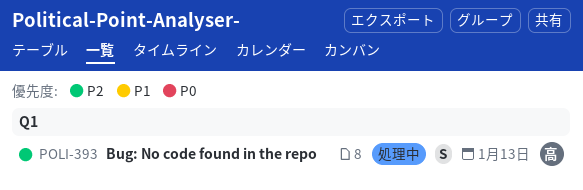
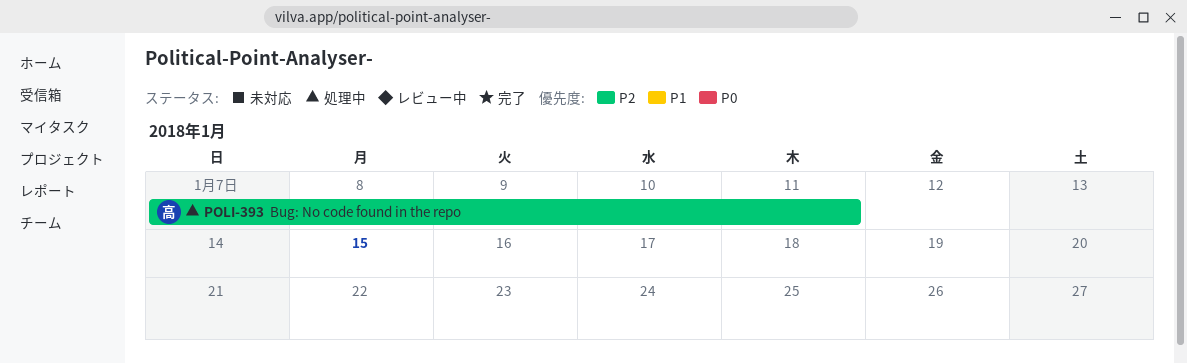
POLI-393, due: Jan 13 -> Jan 11

